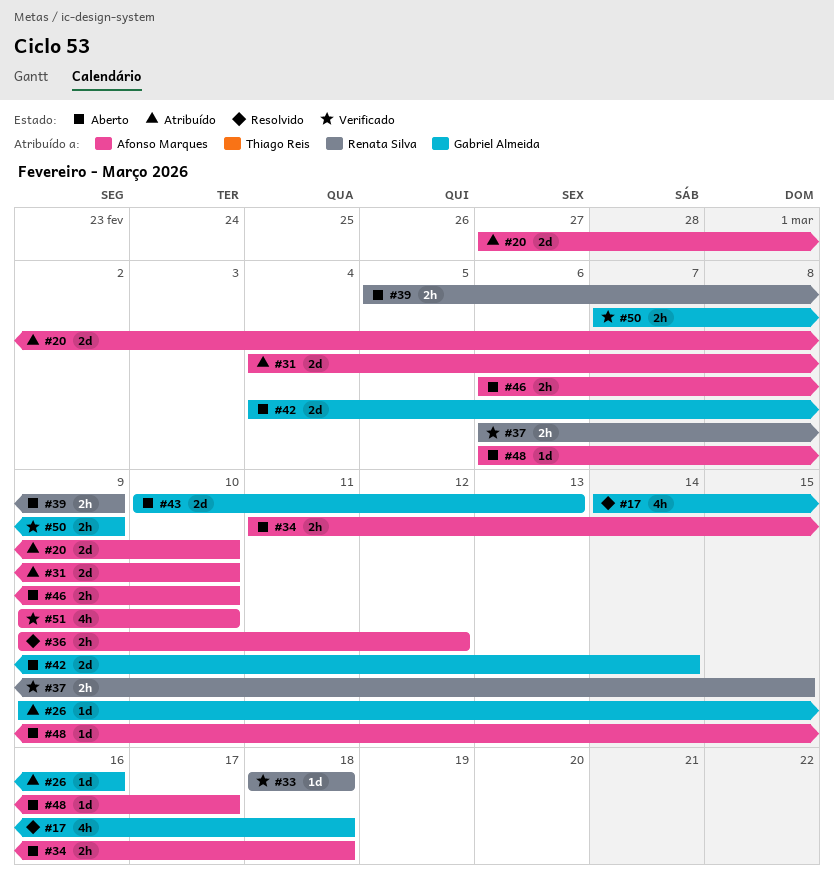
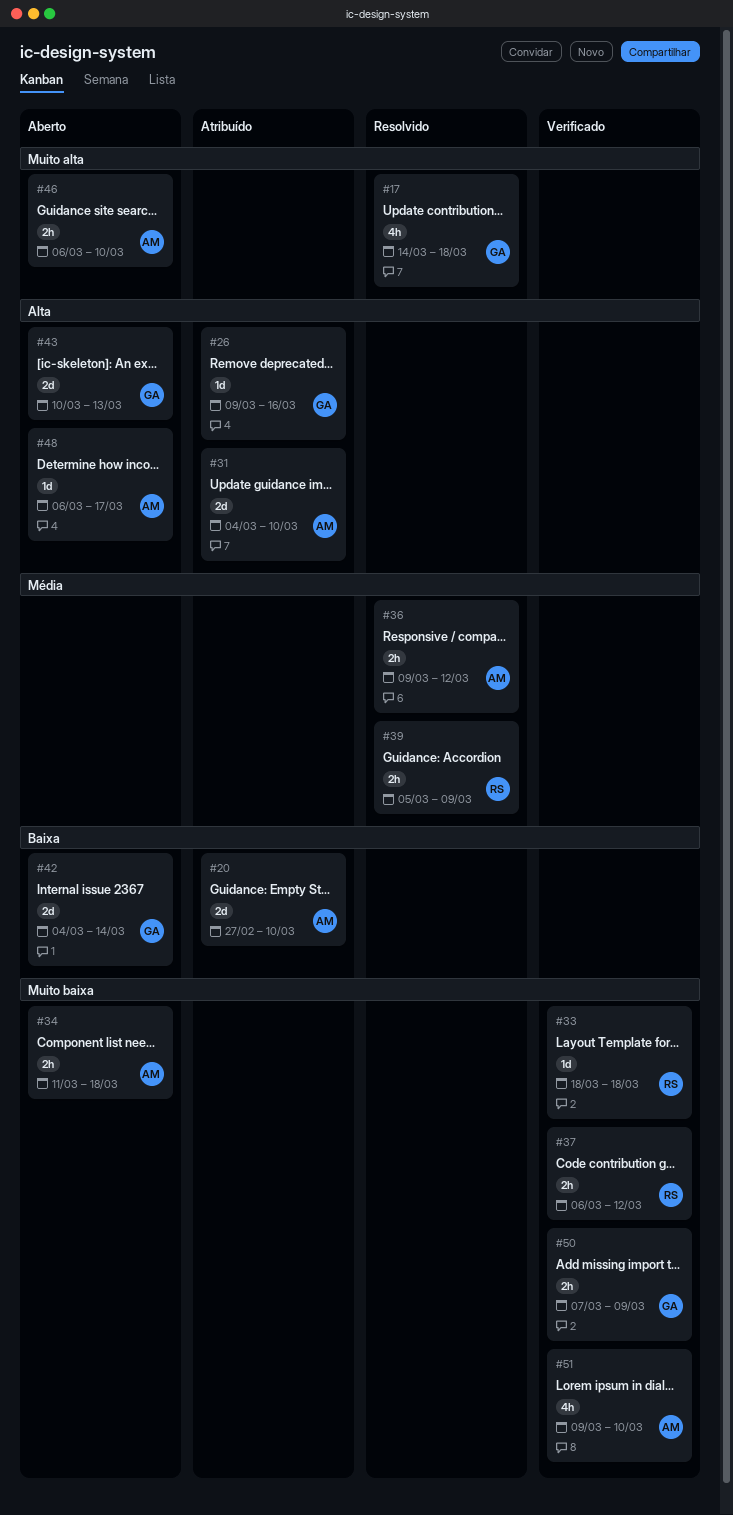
#37, due: Mar 15 -> Mar 12
#39, status: Aberto -> Resolvido

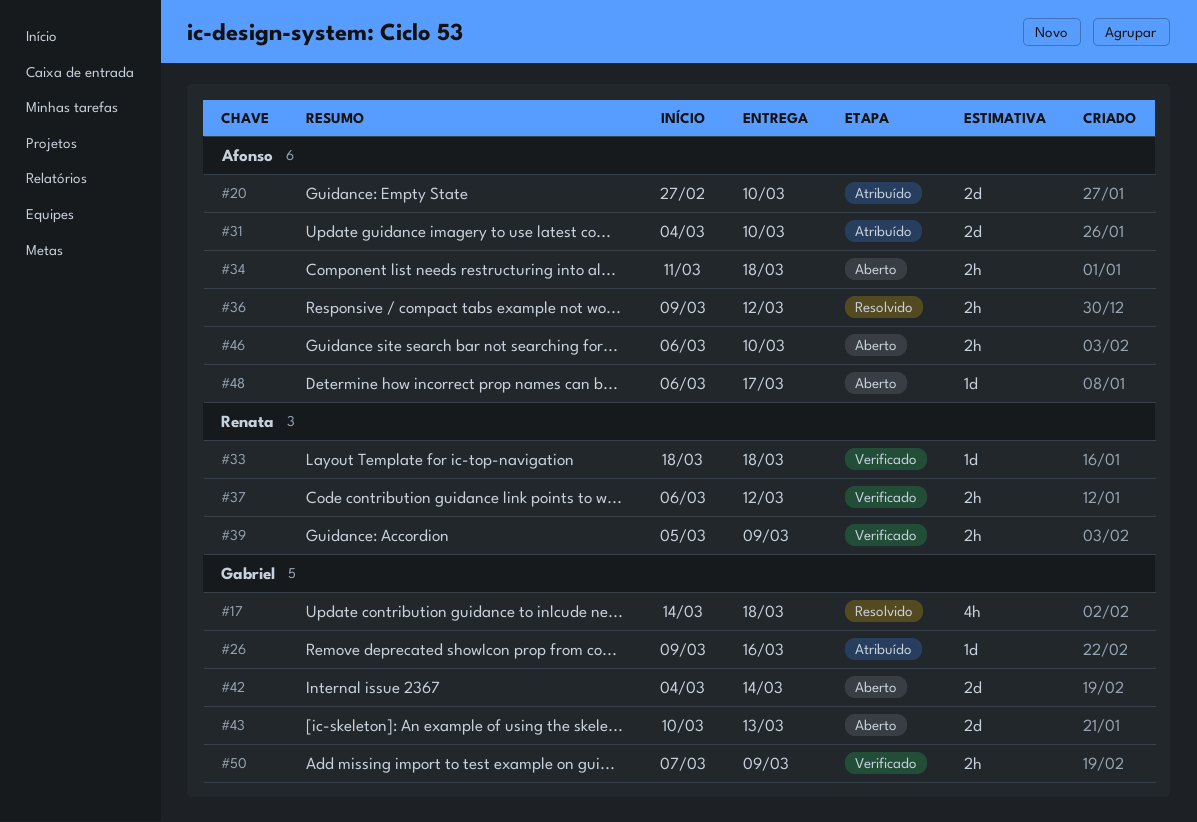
#39, status: Resolvido -> Verificado
#51: present -> none

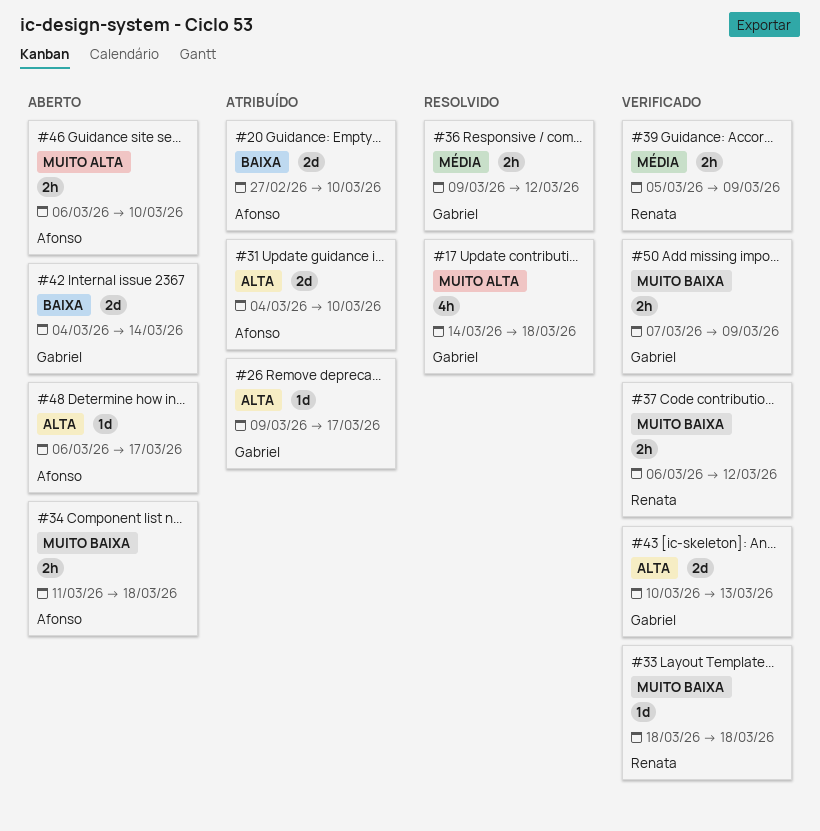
#26, due: Mar 16 -> Mar 17
#36, owner: Afonso -> Gabriel
#43, status: Aberto -> Verificado

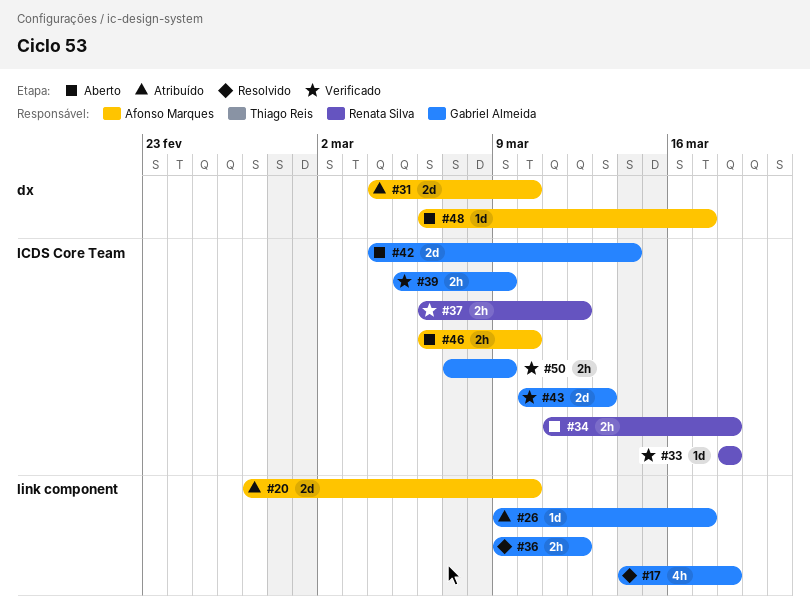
#34, owner: Afonso Marques -> Renata Silva
#39, owner: Renata Silva -> Gabriel Almeida

